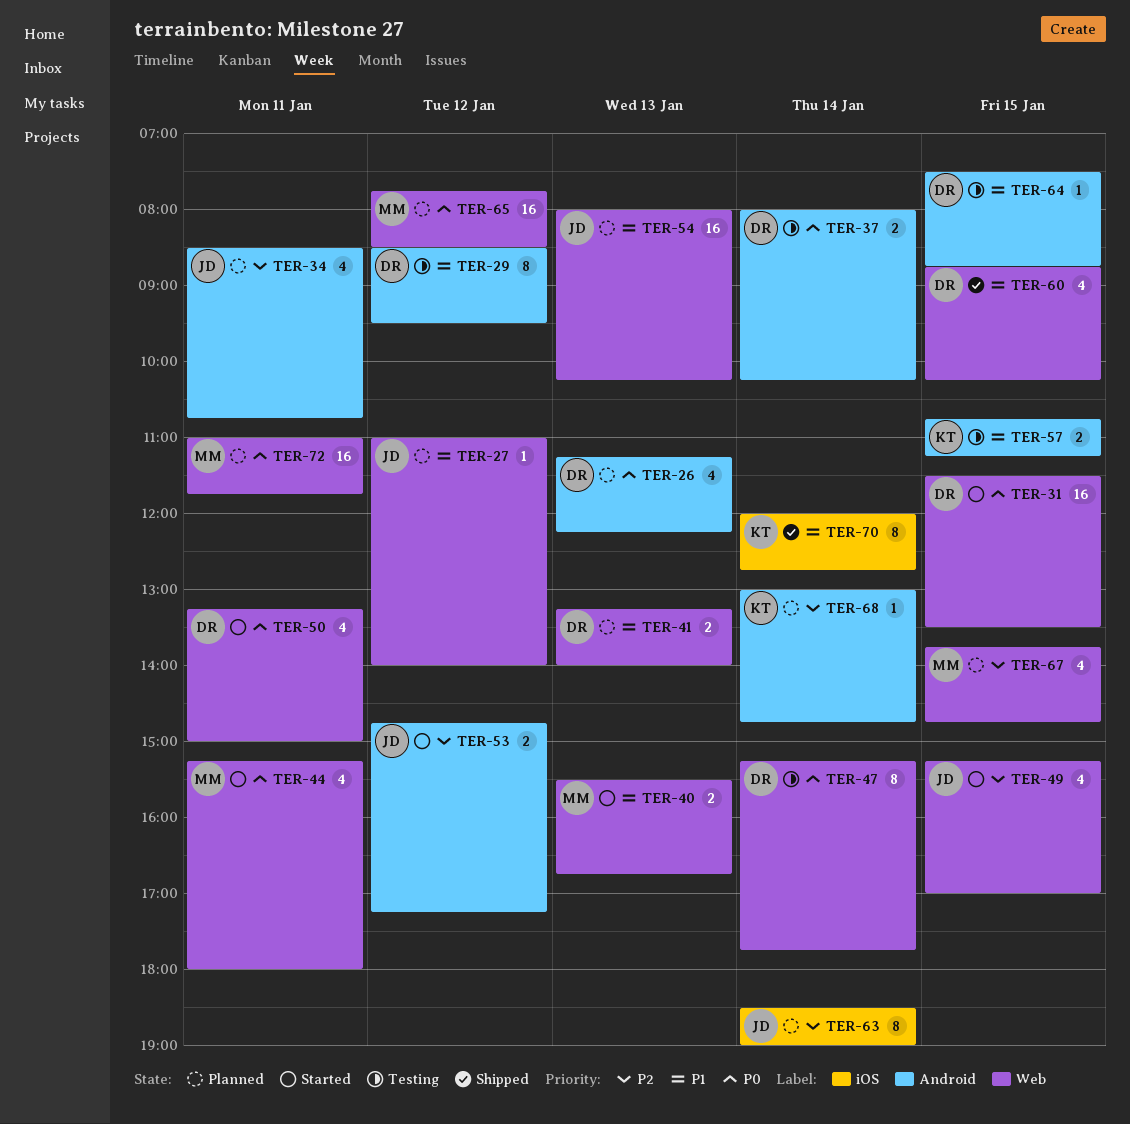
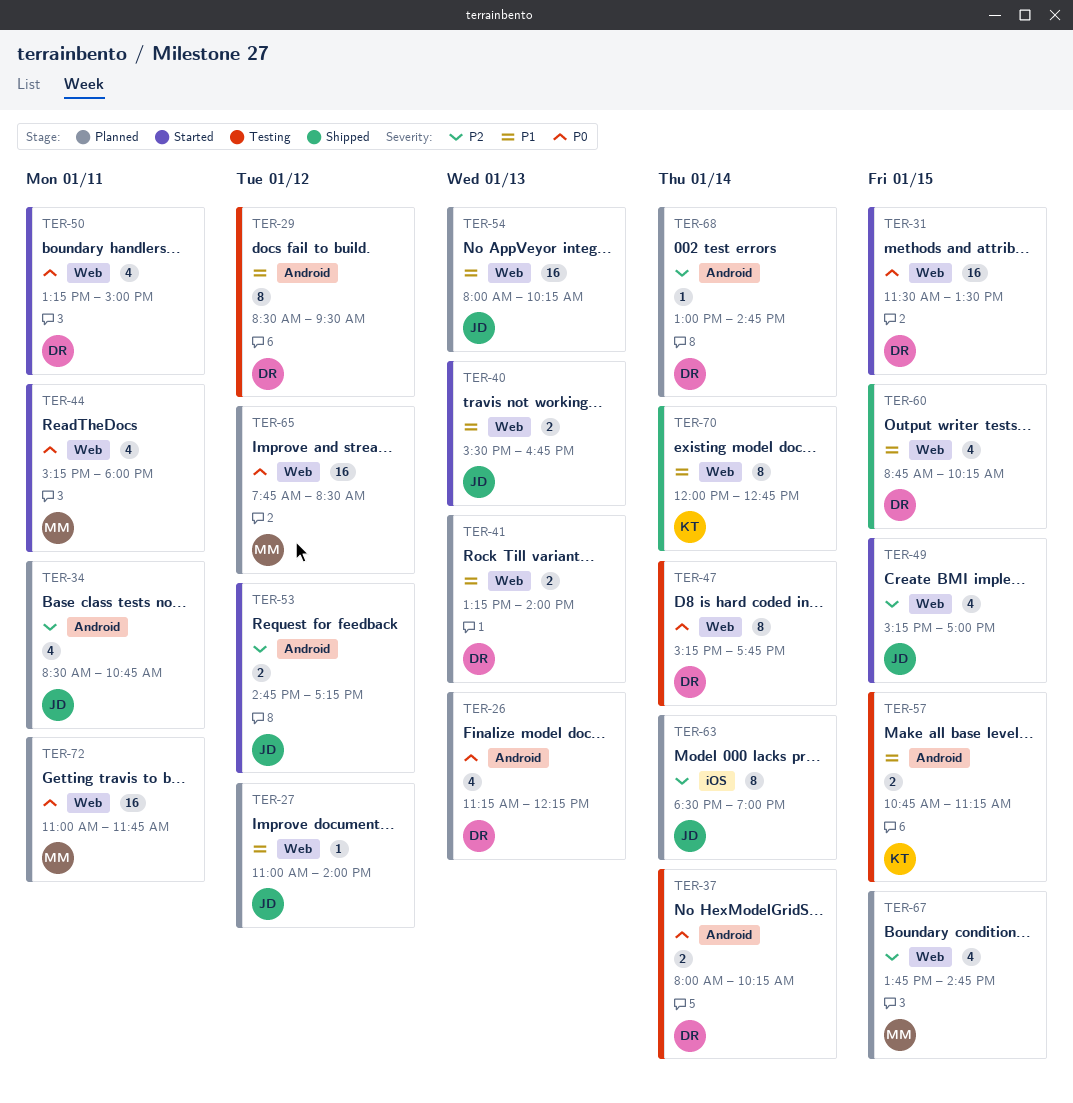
TER-40, owner: MM -> JD
TER-64: present -> none
TER-68, owner: KT -> DR
TER-70, label: iOS -> Web

